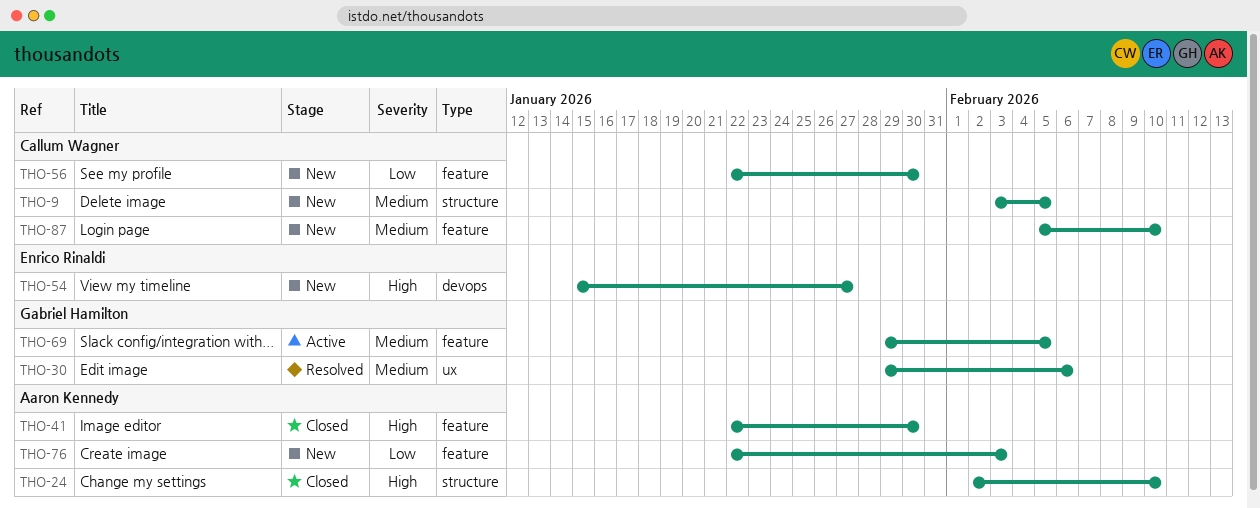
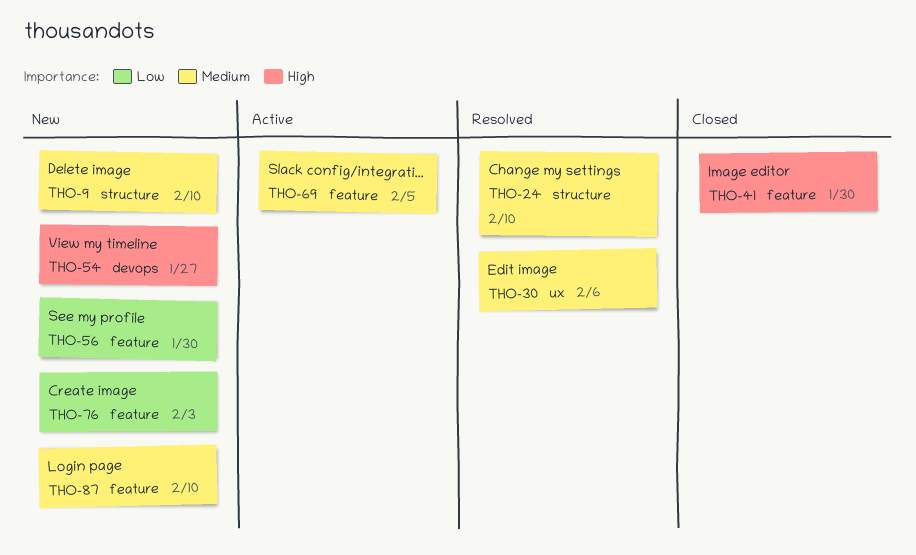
THO-9, due: Feb 5 -> Feb 10
THO-24, status: Closed -> Resolved
THO-24, priority: High -> Medium

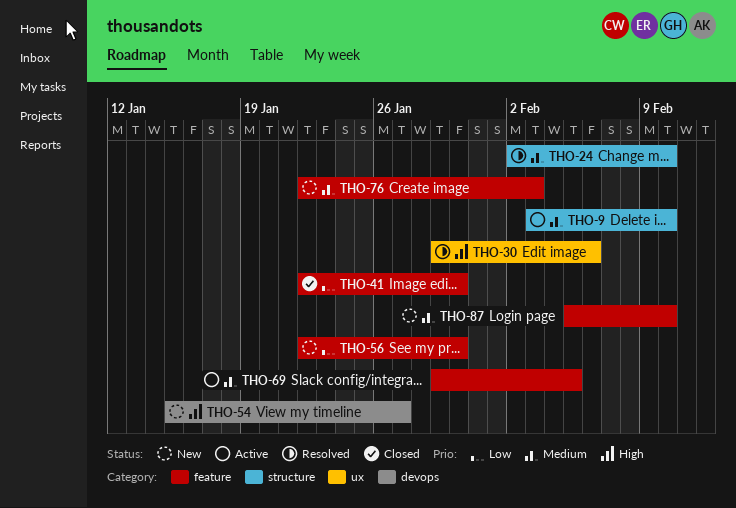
THO-9, status: New -> Active
THO-30, priority: Medium -> High
THO-41, priority: High -> Low
THO-76, priority: Low -> Medium

